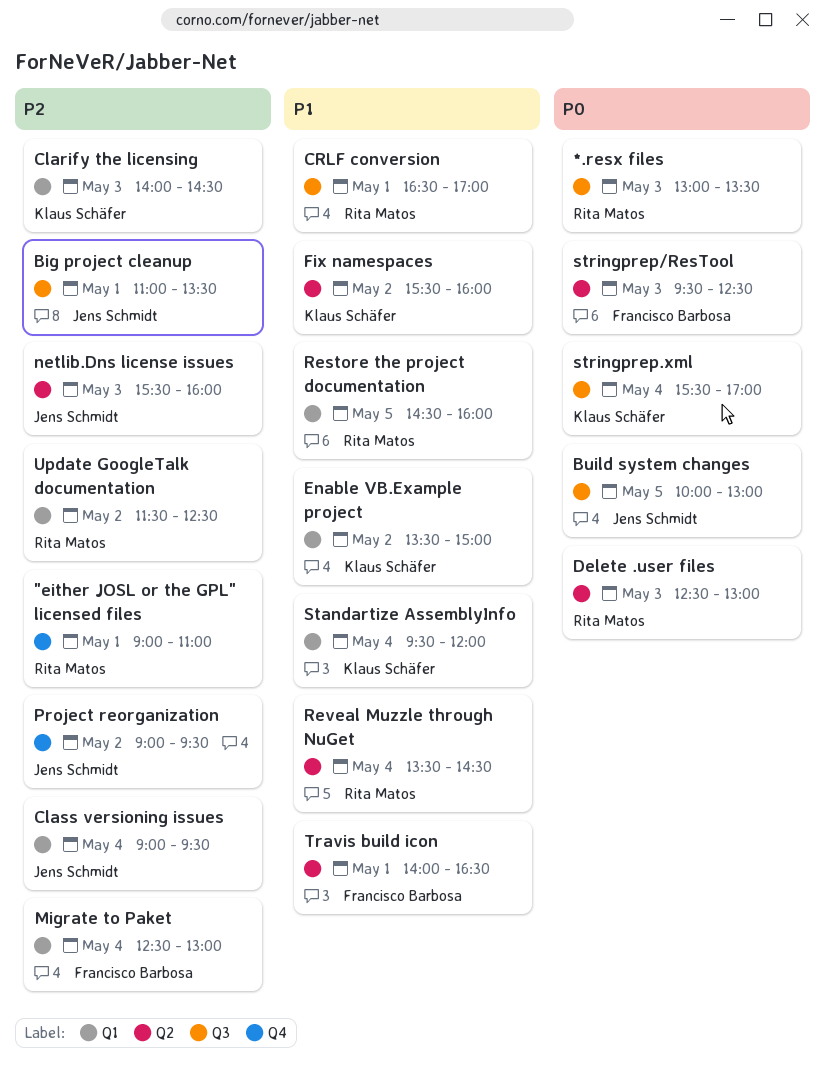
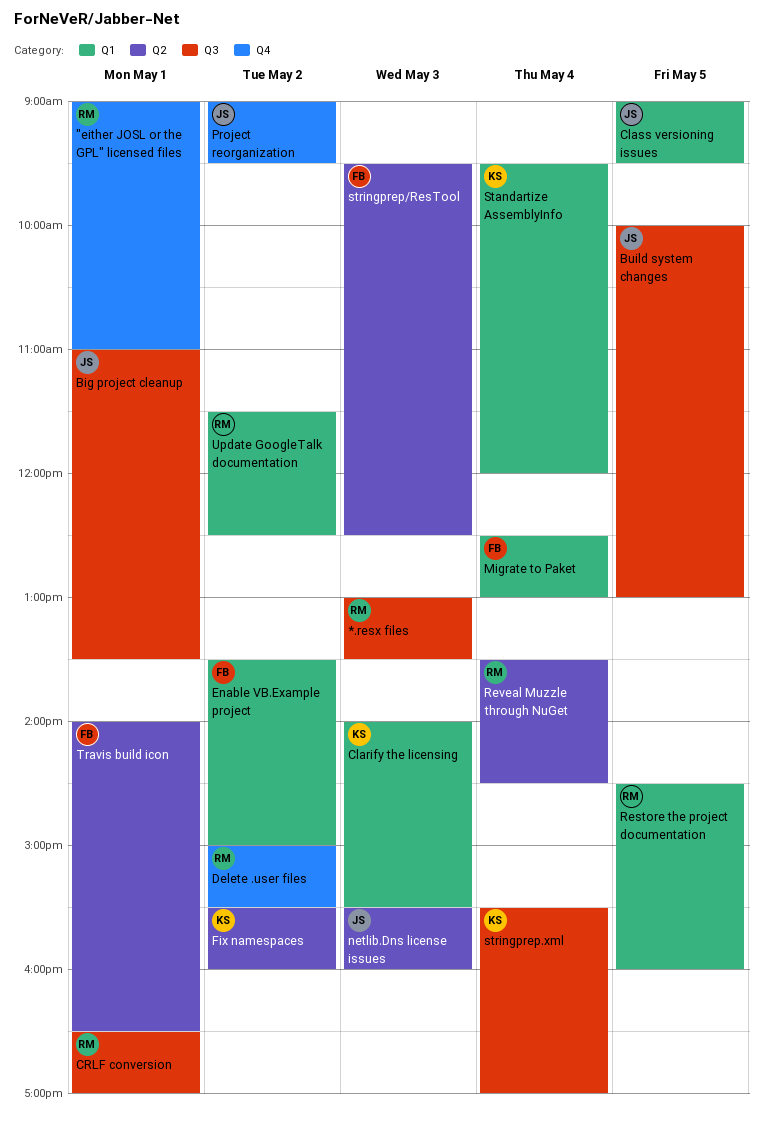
Clarify the licensing, ends: 14:30 -> 15:30
Class versioning issues, day: May 4 -> May 5
Delete .user files, label: Q2 -> Q4
Delete .user files, day: May 3 -> May 2
Delete .user files, begins: 12:30 -> 15:00
Delete .user files, ends: 13:00 -> 15:30
Enable VB.Example project, owner: Klaus Schäfer -> Francisco Barbosa

